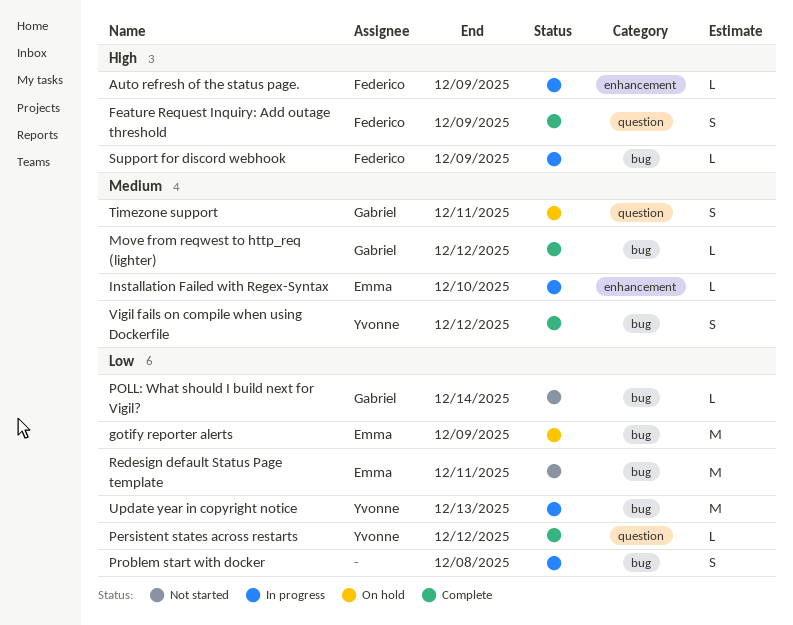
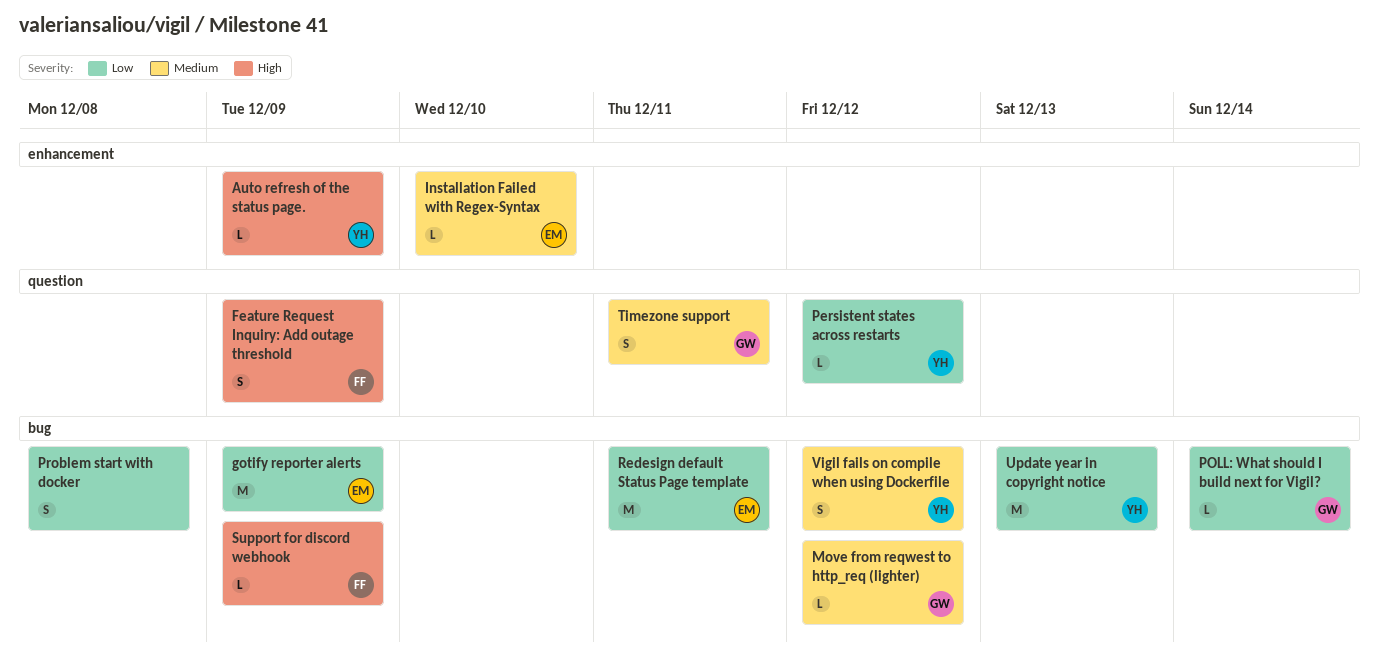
Auto refresh of the status page., owner: Federico -> Yvonne

